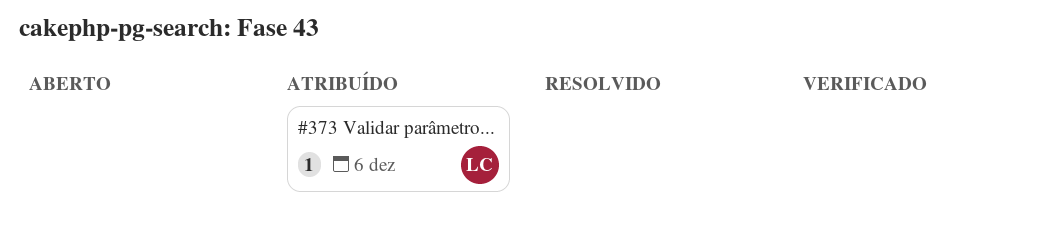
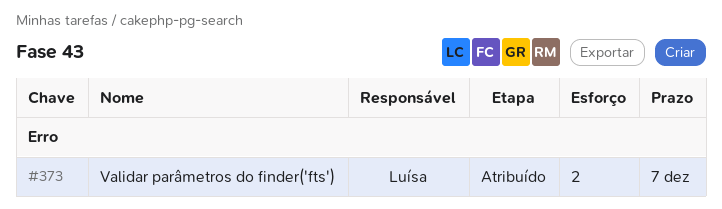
#373, estimate: 1 -> 2
#373, due: Dec 6 -> Dec 7

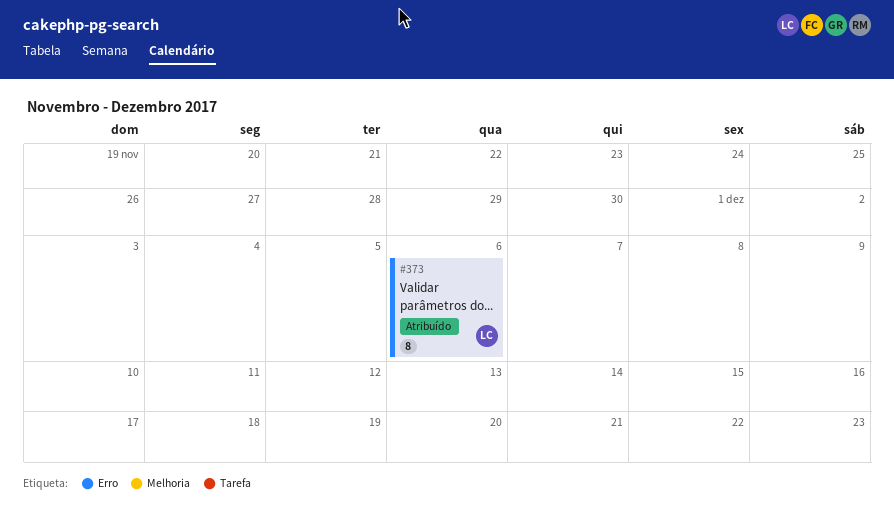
#373, estimate: 2 -> 8
#373, due: Dec 7 -> Dec 6

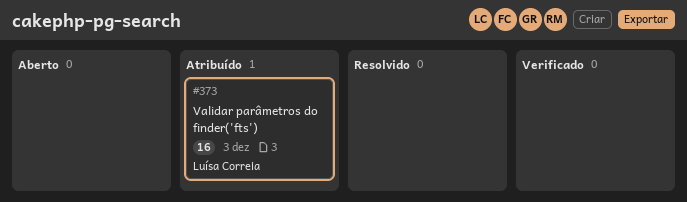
#373, estimate: 8 -> 16
#373, due: Dec 6 -> Dec 3

